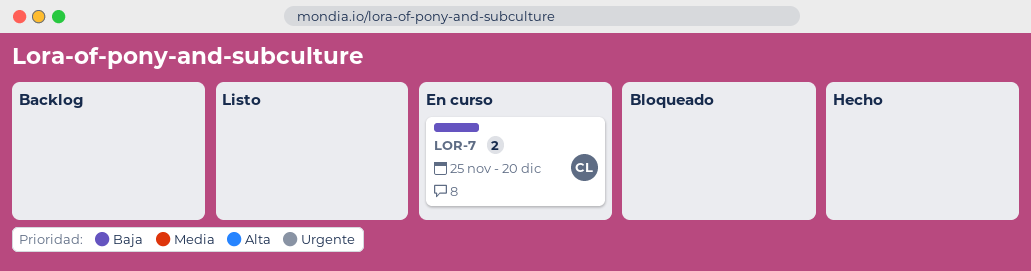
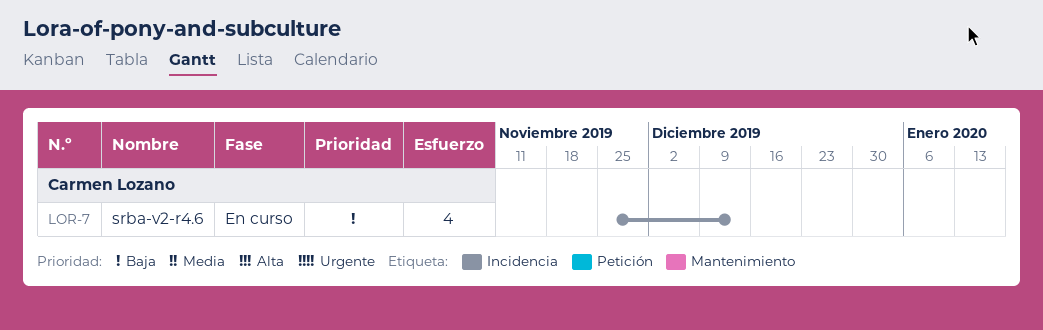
LOR-7, estimate: 2 -> 4
LOR-7, due: Dec 20 -> Dec 13

